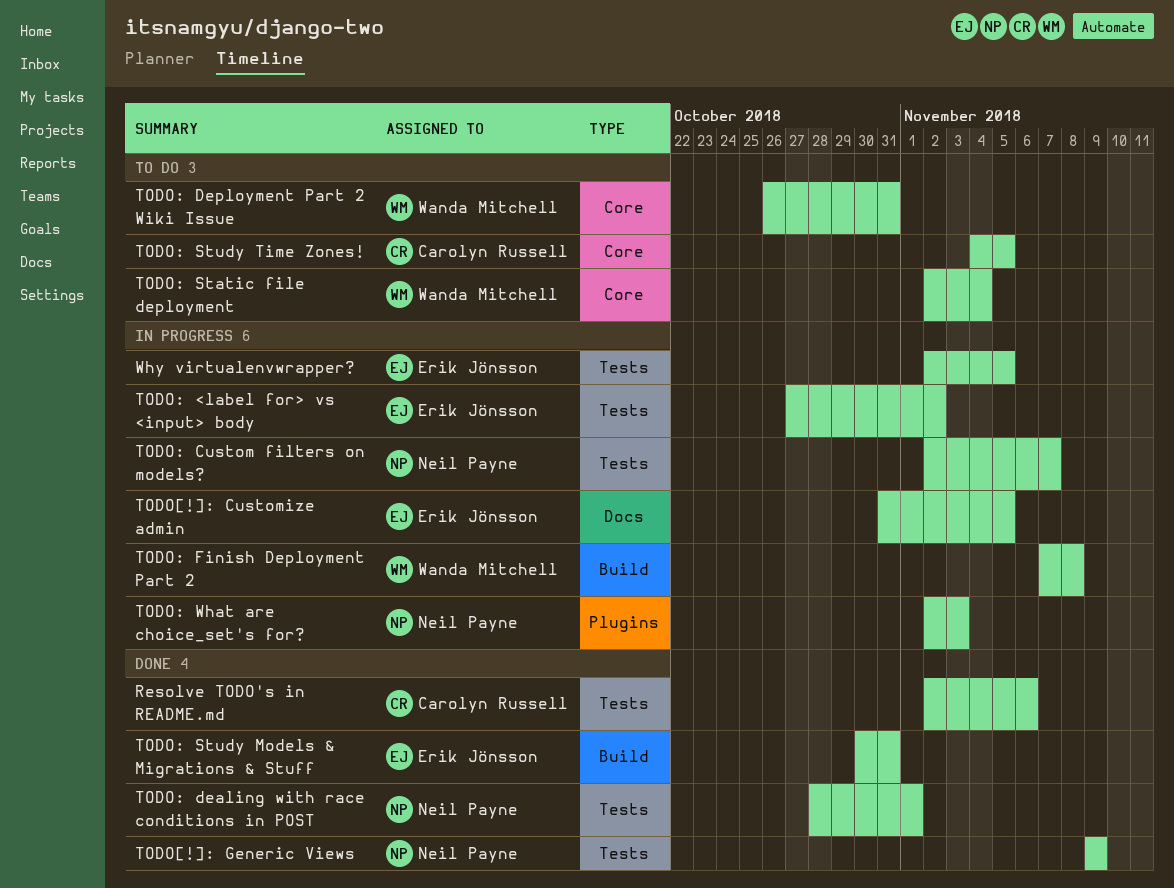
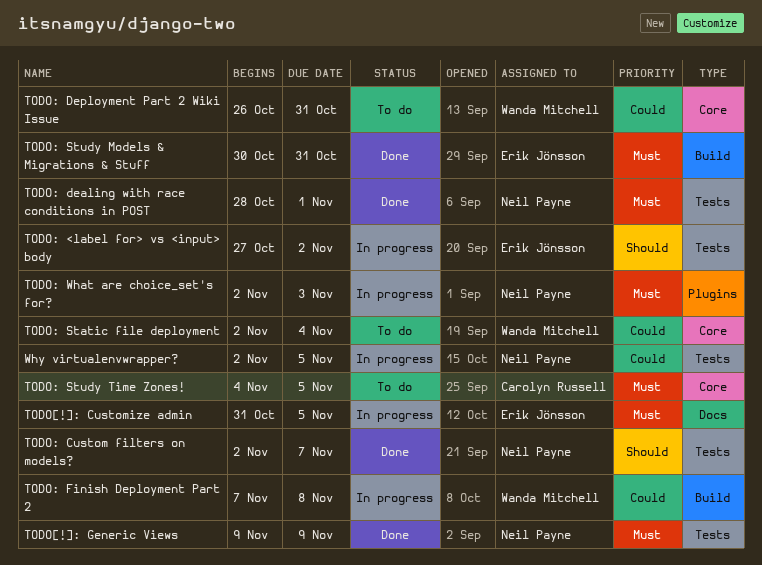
Resolve TODO's in README.md: present -> none
TODO: Custom filters on models?, status: In progress -> Done
Why virtualenvwrapper?, owner: Erik Jönsson -> Neil Payne

